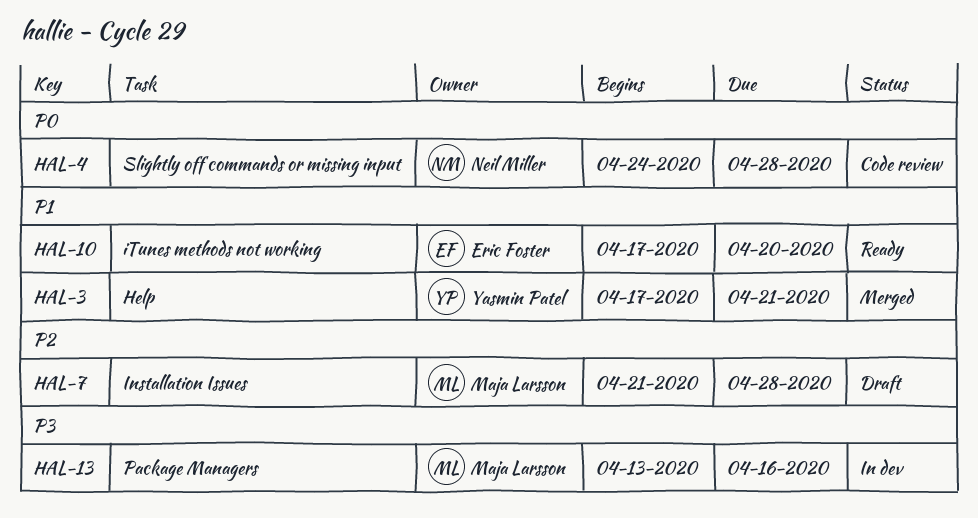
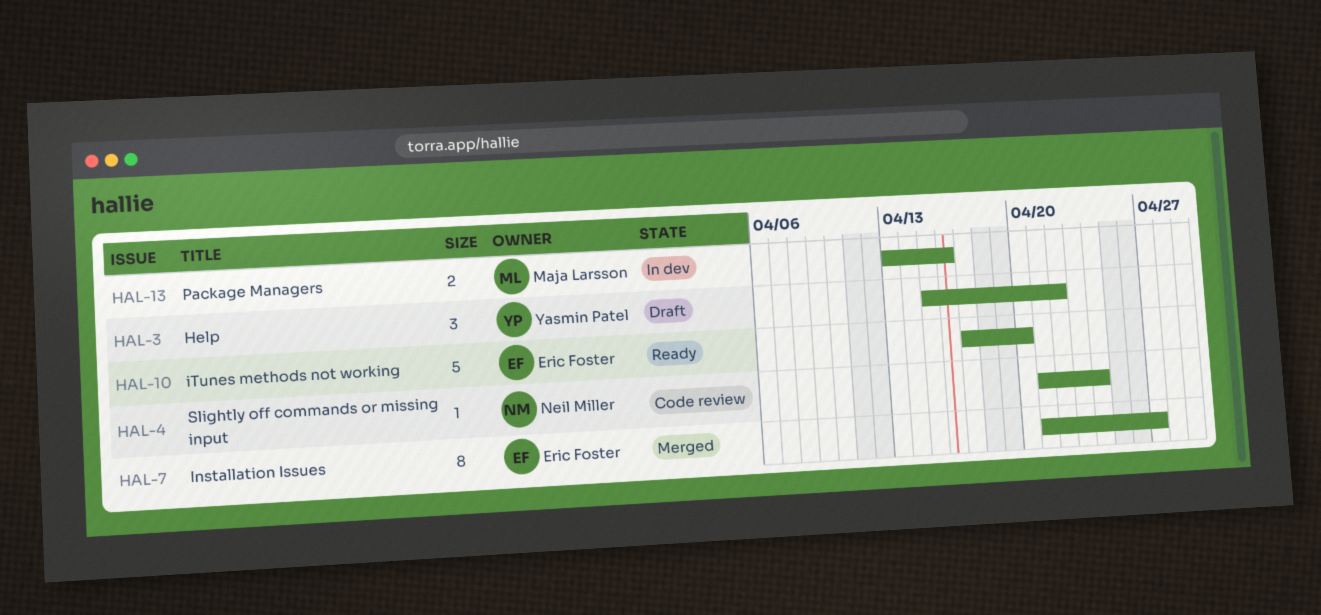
HAL-3, status: Merged -> Draft
HAL-3, start: Apr 17 -> Apr 15
HAL-3, due: Apr 21 -> Apr 22
HAL-4, start: Apr 24 -> Apr 21
HAL-4, due: Apr 28 -> Apr 24
HAL-7, status: Draft -> Merged
HAL-7, owner: Maja Larsson -> Eric Foster
HAL-7, due: Apr 28 -> Apr 27

